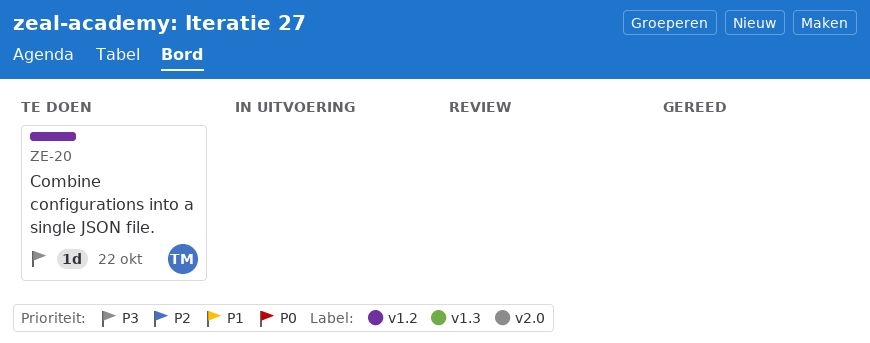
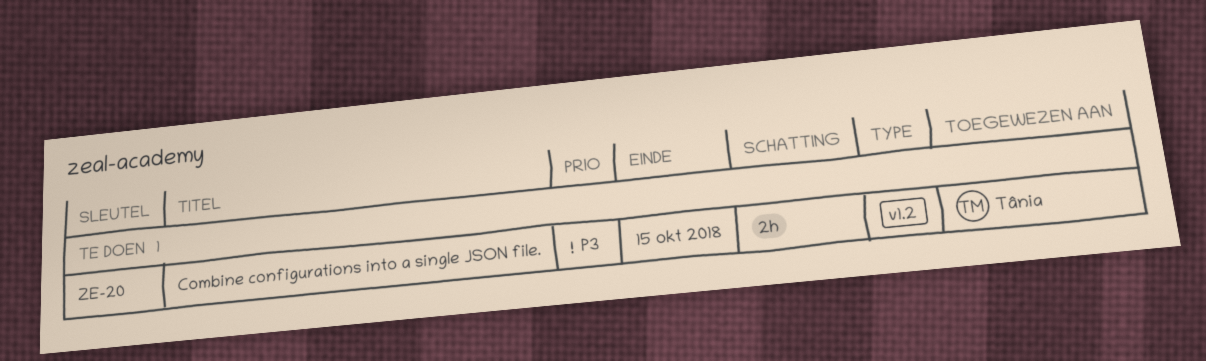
ZE-20, estimate: 1d -> 2h
ZE-20, due: Oct 22 -> Oct 15

